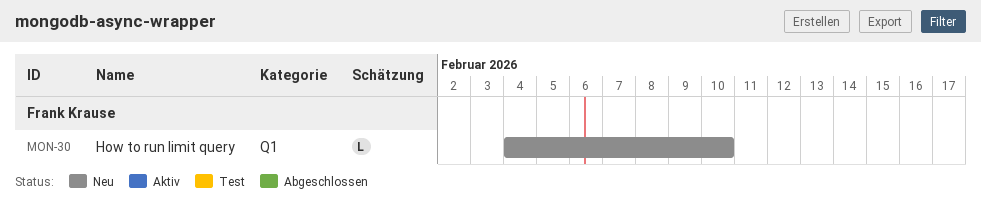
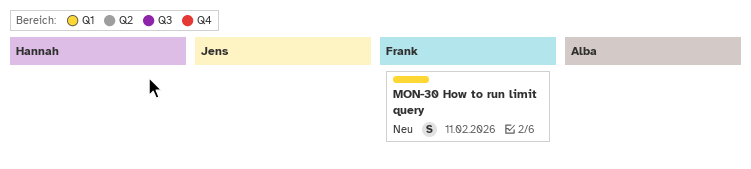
MON-30, estimate: L -> S
MON-30, due: Feb 10 -> Feb 11

